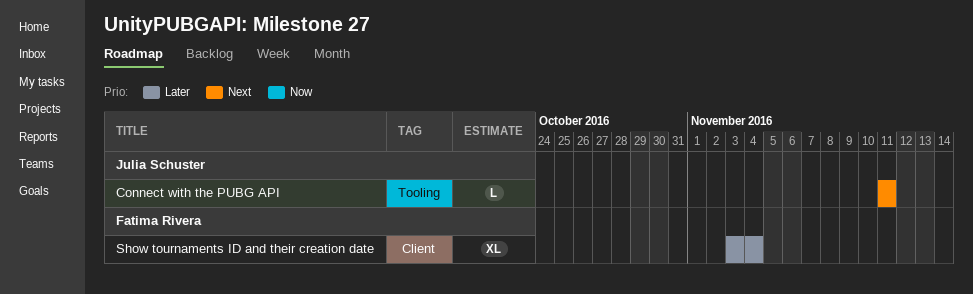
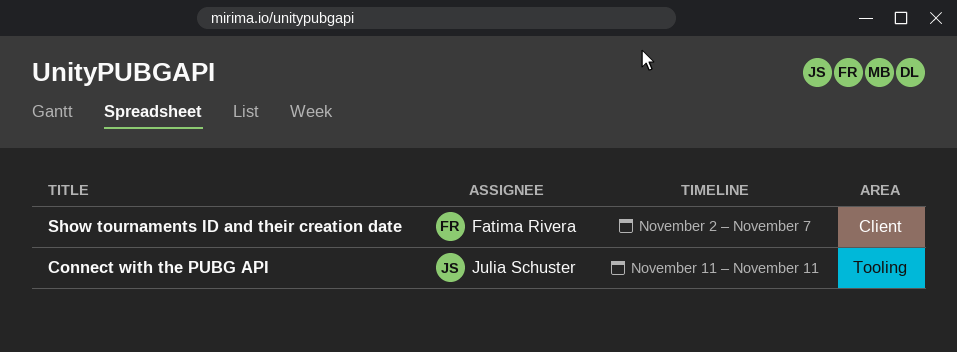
Show tournaments ID and their creation date, start: Nov 3 -> Nov 2
Show tournaments ID and their creation date, due: Nov 4 -> Nov 7

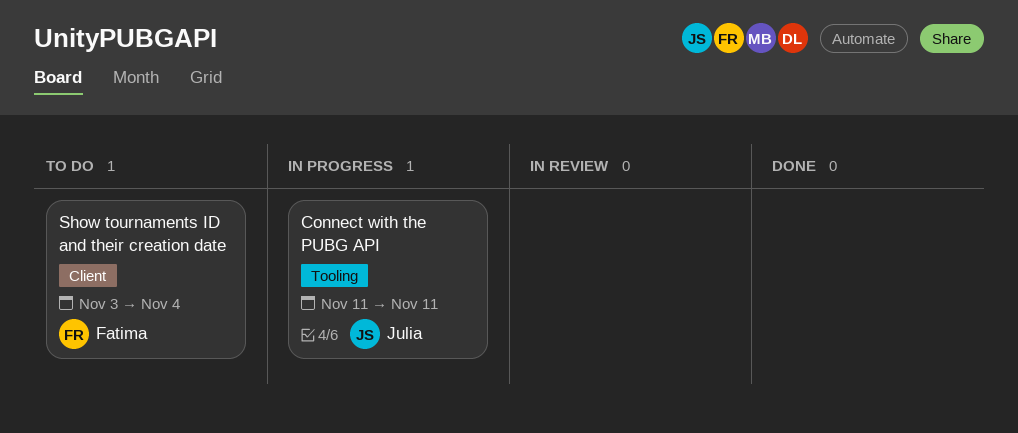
Show tournaments ID and their creation date, start: Nov 2 -> Nov 3
Show tournaments ID and their creation date, due: Nov 7 -> Nov 4

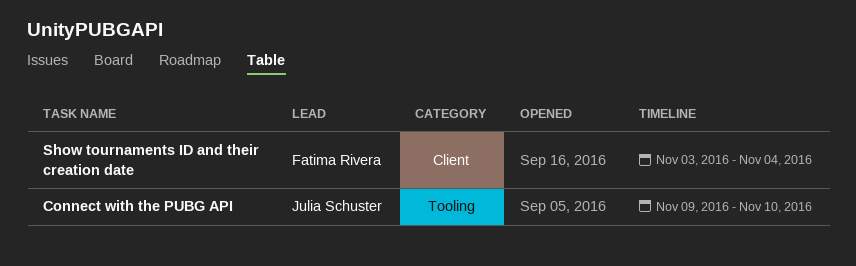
Connect with the PUBG API, start: Nov 11 -> Nov 9
Connect with the PUBG API, due: Nov 11 -> Nov 10

